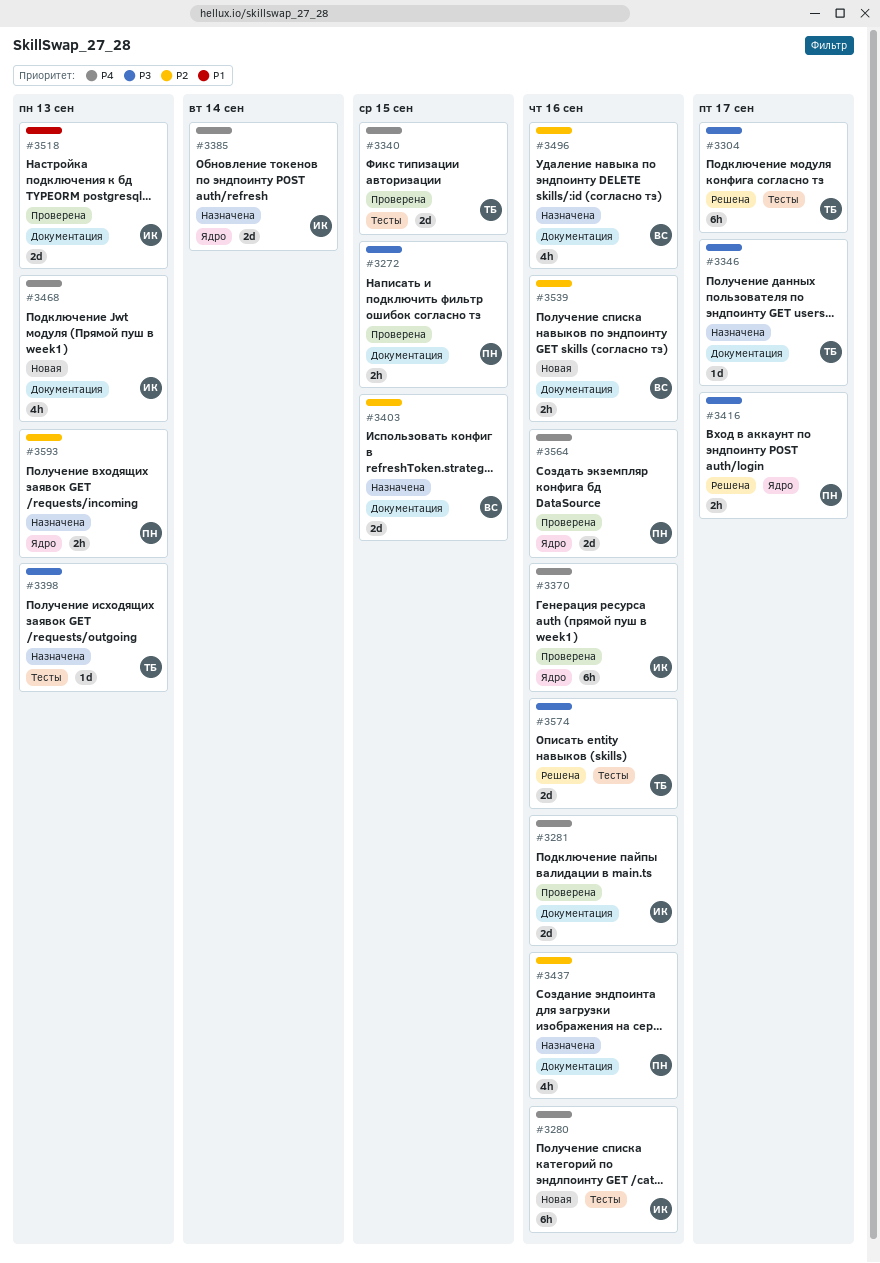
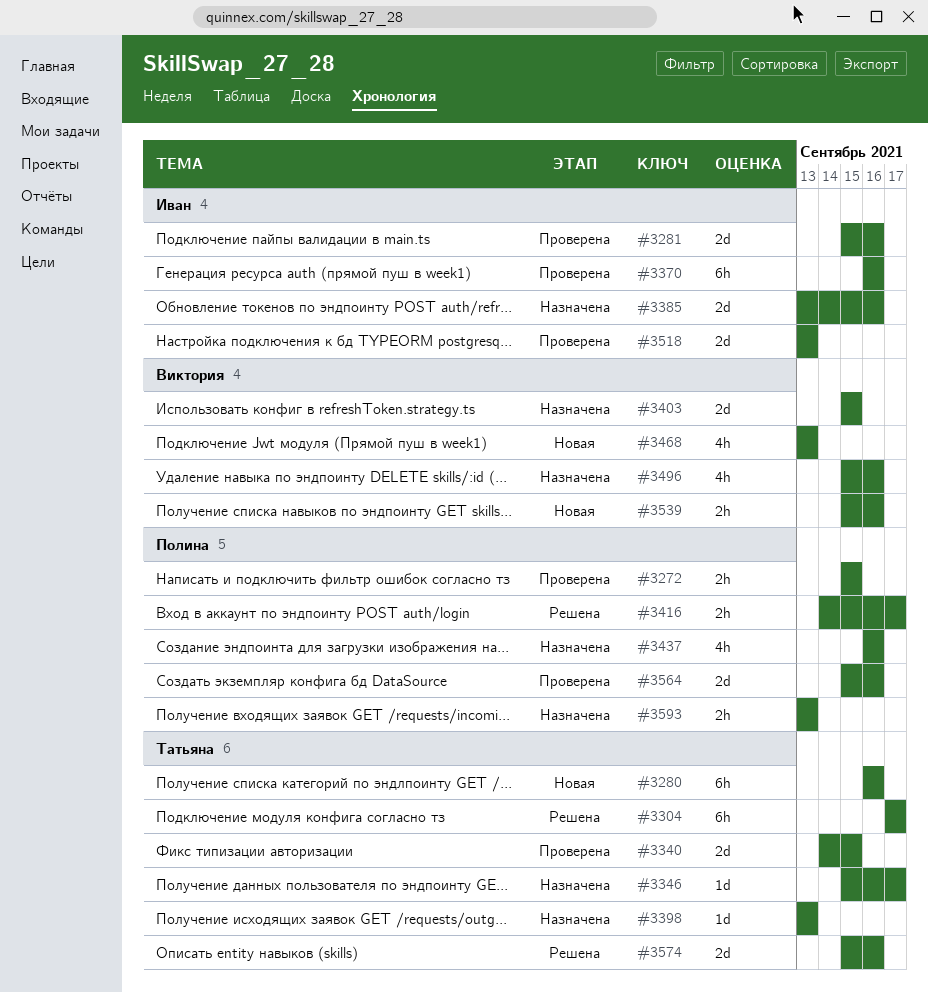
#3280, owner: Иван -> Татьяна
#3385, due: Sep 14 -> Sep 16
#3468, owner: Иван -> Виктория

